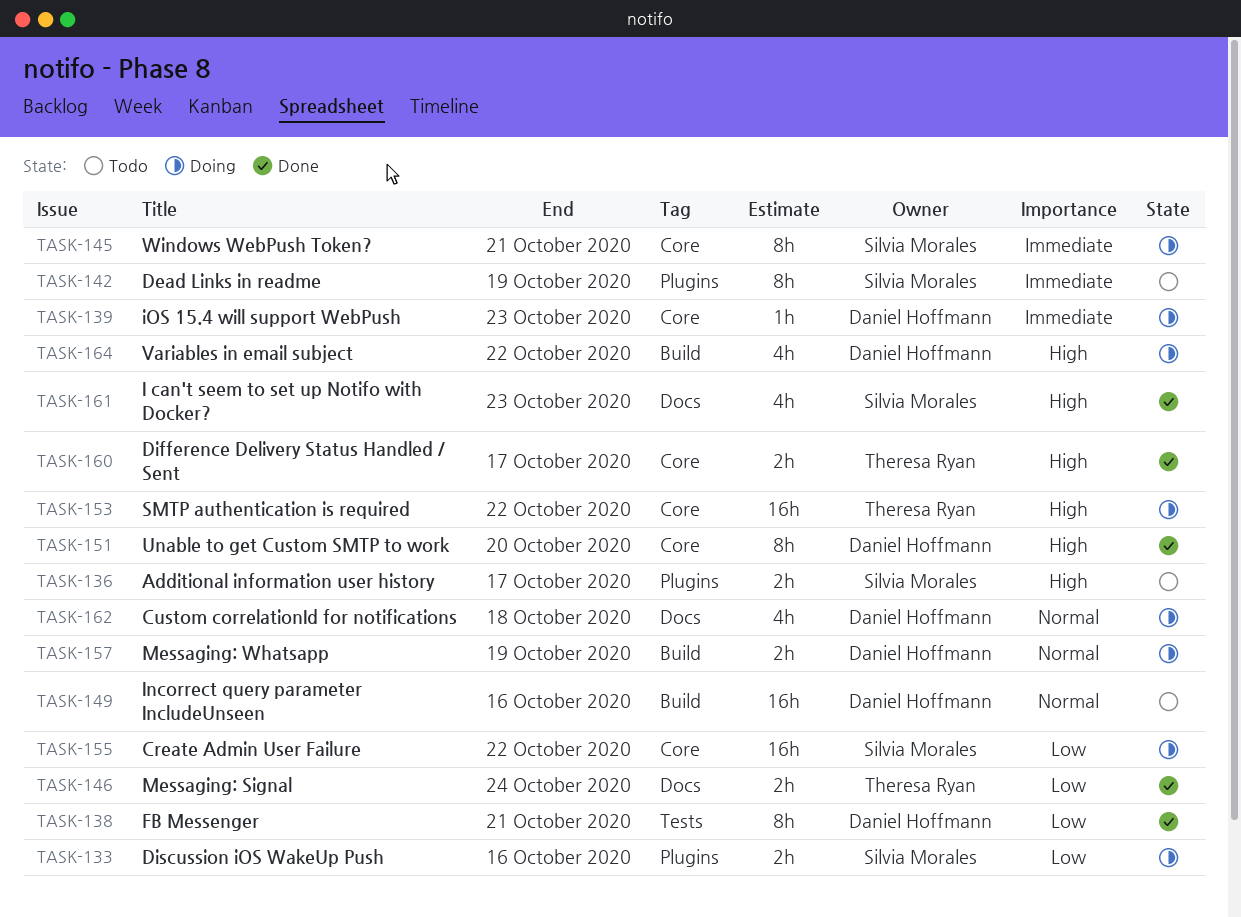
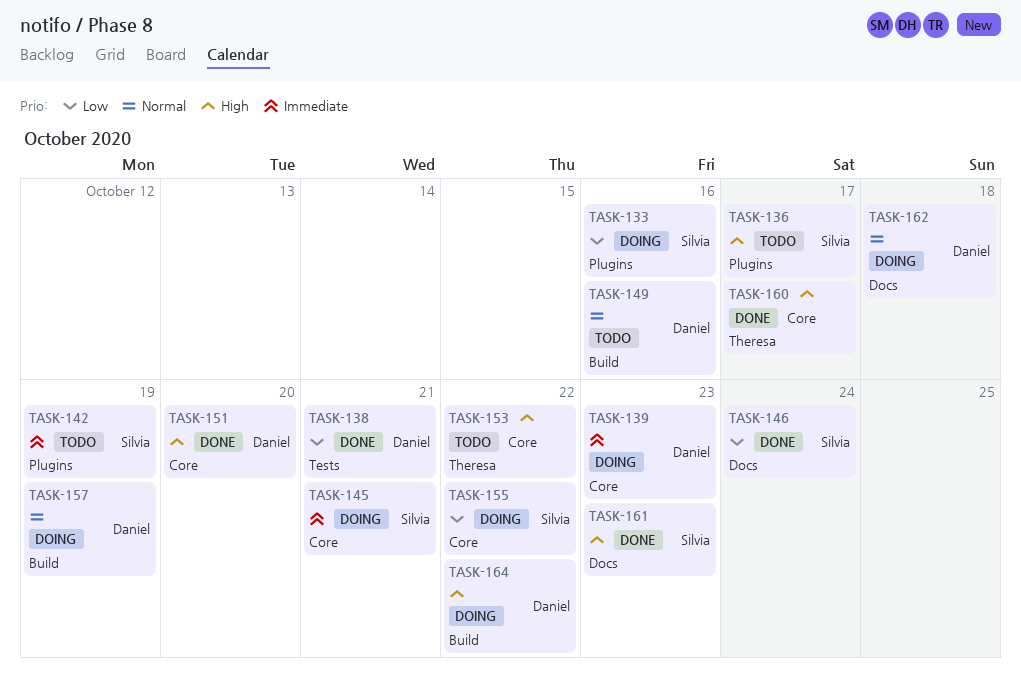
TASK-146, owner: Theresa Ryan -> Silvia Morales
TASK-153, status: Doing -> Todo

